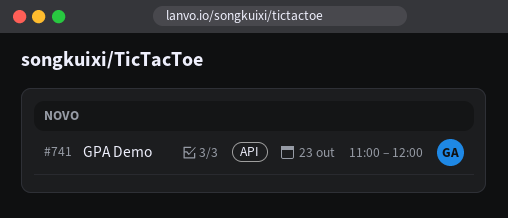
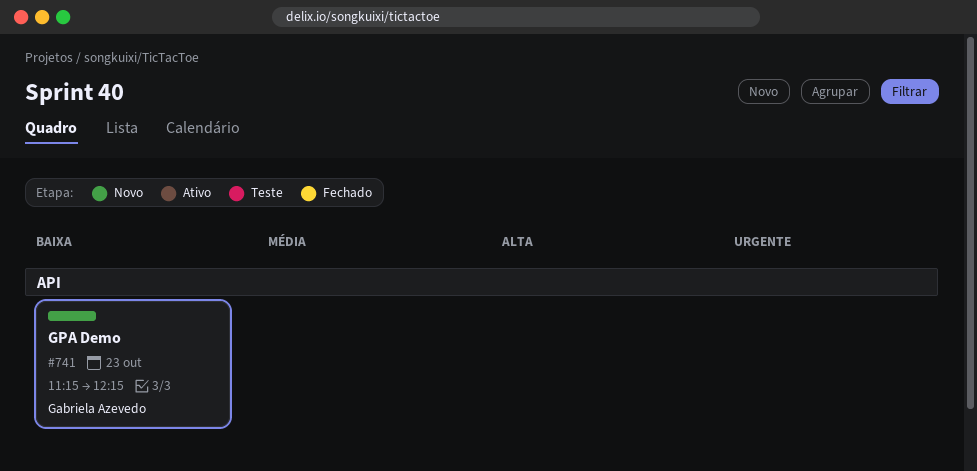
#741, begins: 11:00 -> 11:15
#741, ends: 12:00 -> 12:15

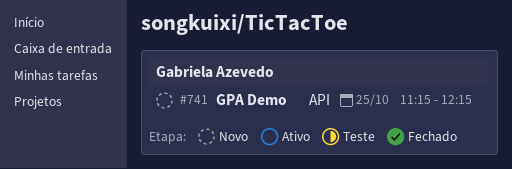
#741, day: Oct 23 -> Oct 25

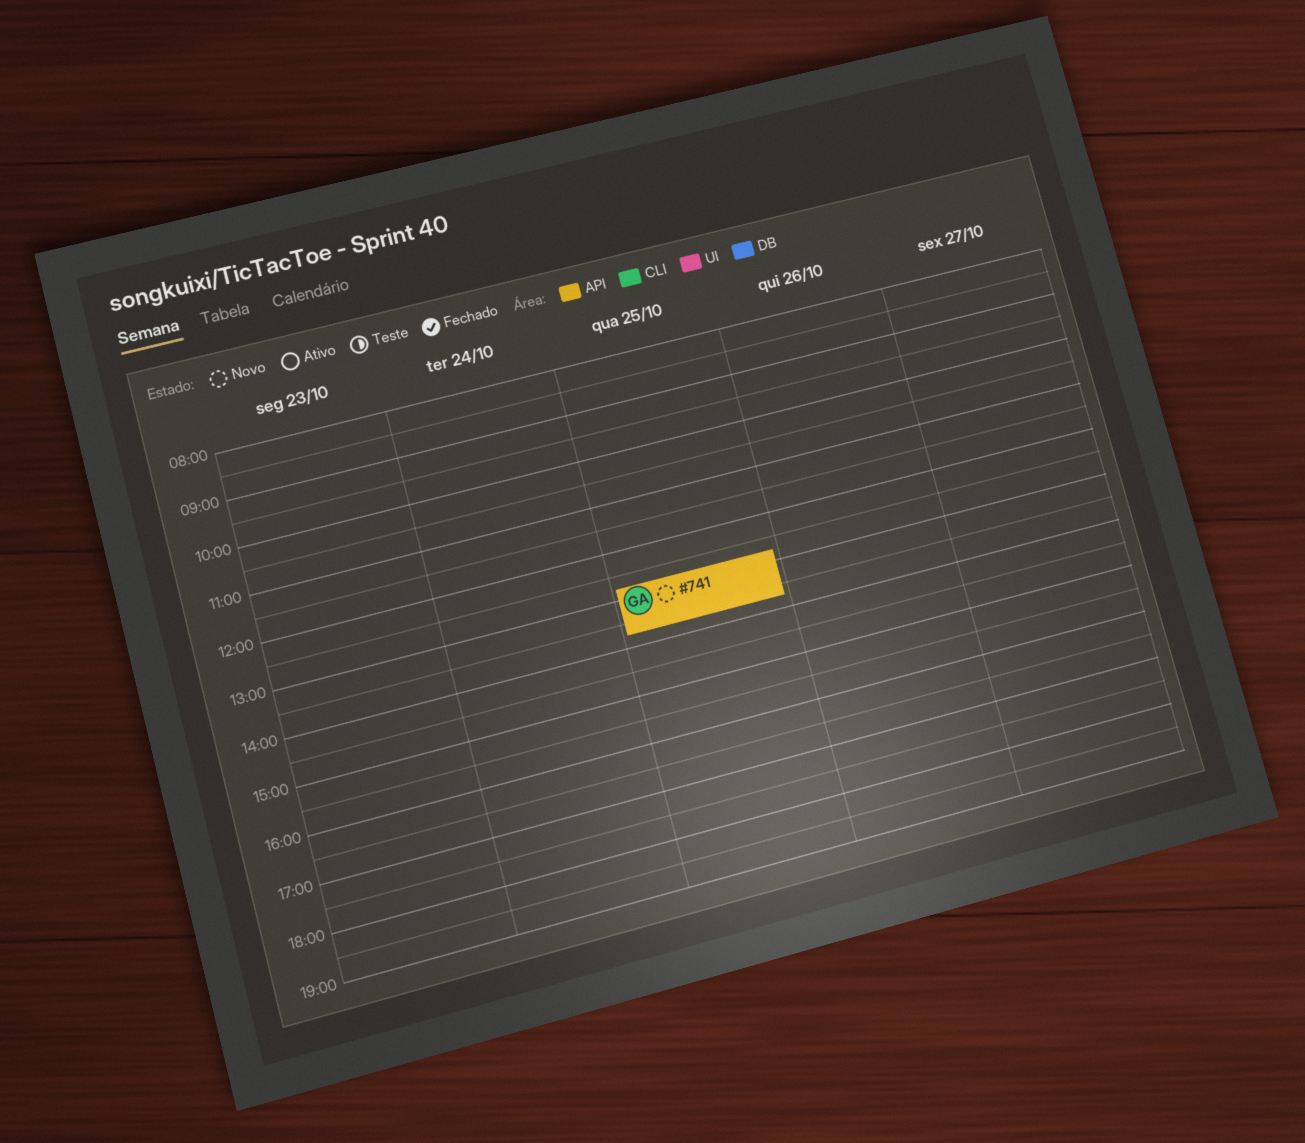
#741, begins: 11:15 -> 12:45
#741, ends: 12:15 -> 13:45

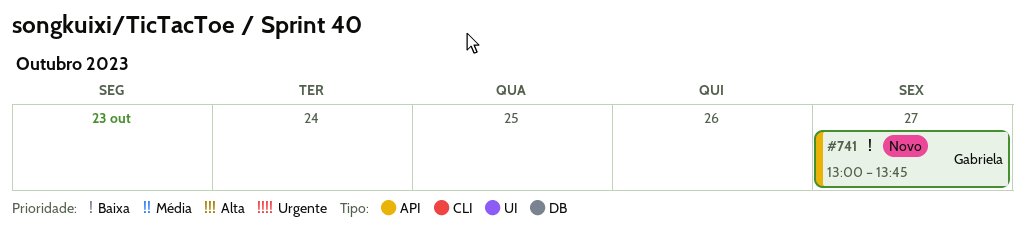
#741, day: Oct 25 -> Oct 27
#741, begins: 12:45 -> 13:00

